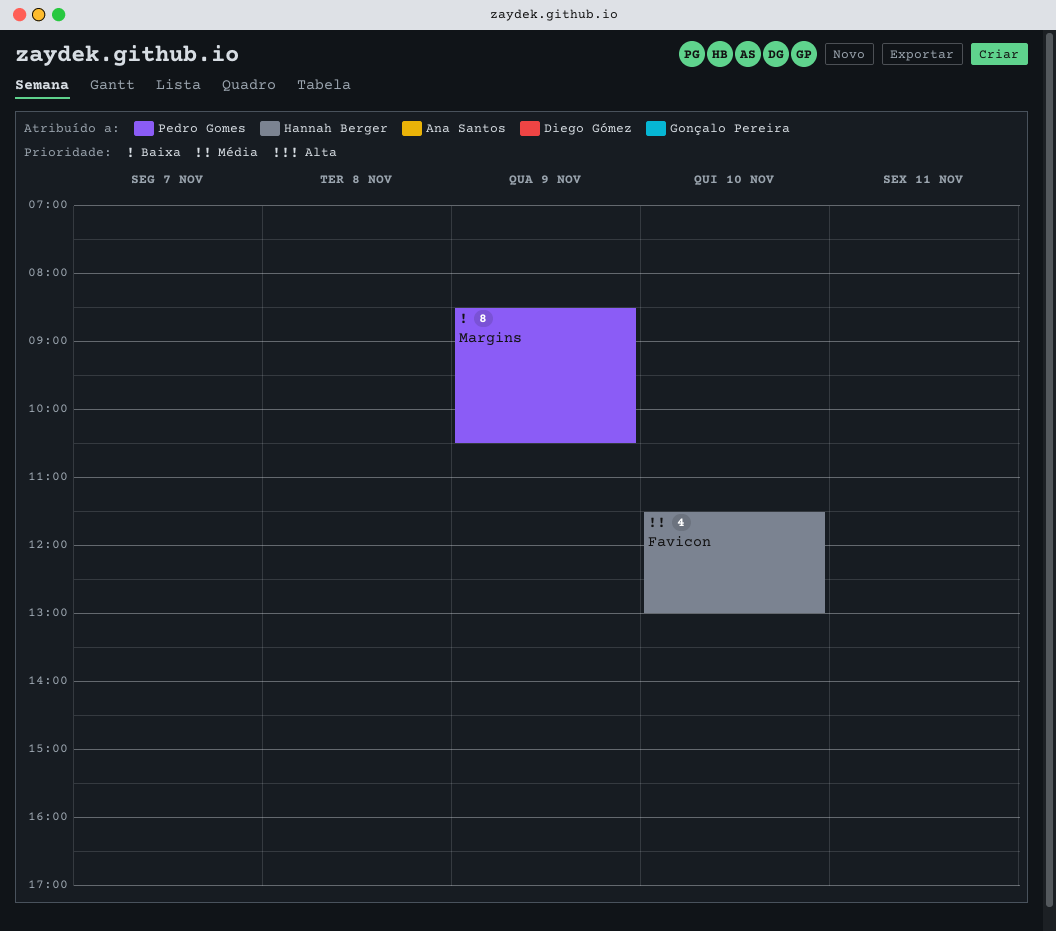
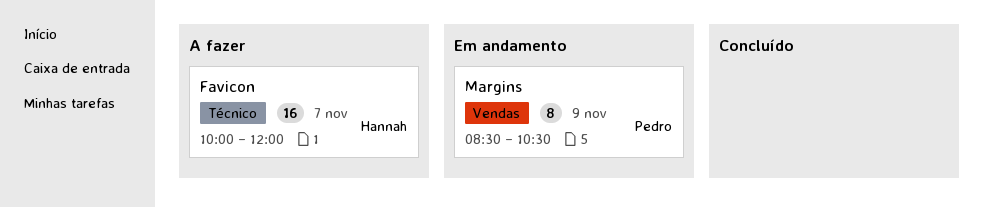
Favicon, estimate: 4 -> 16
Favicon, day: Nov 10 -> Nov 7
Favicon, begins: 11:30 -> 10:00
Favicon, ends: 13:00 -> 12:00

